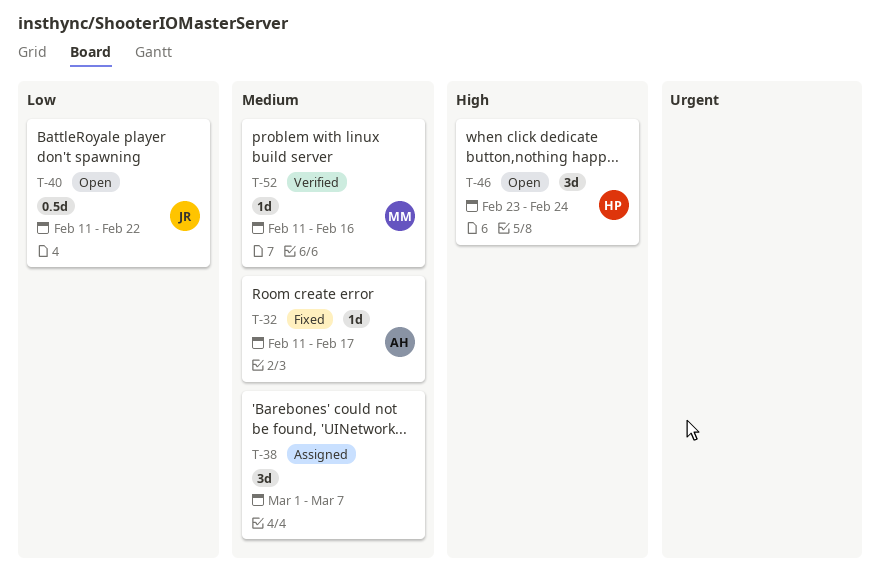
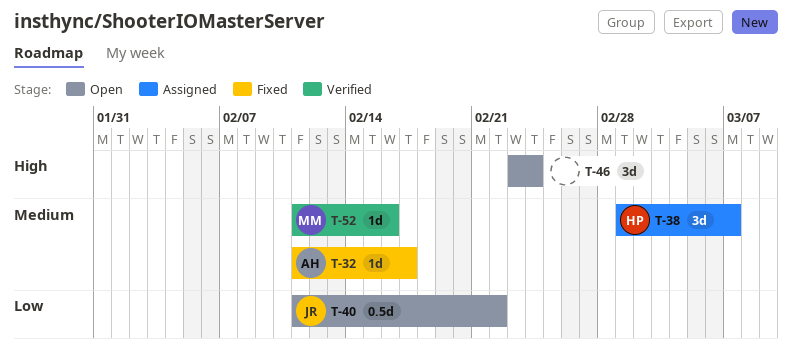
T-38, owner: none -> HP
T-46, owner: HP -> none

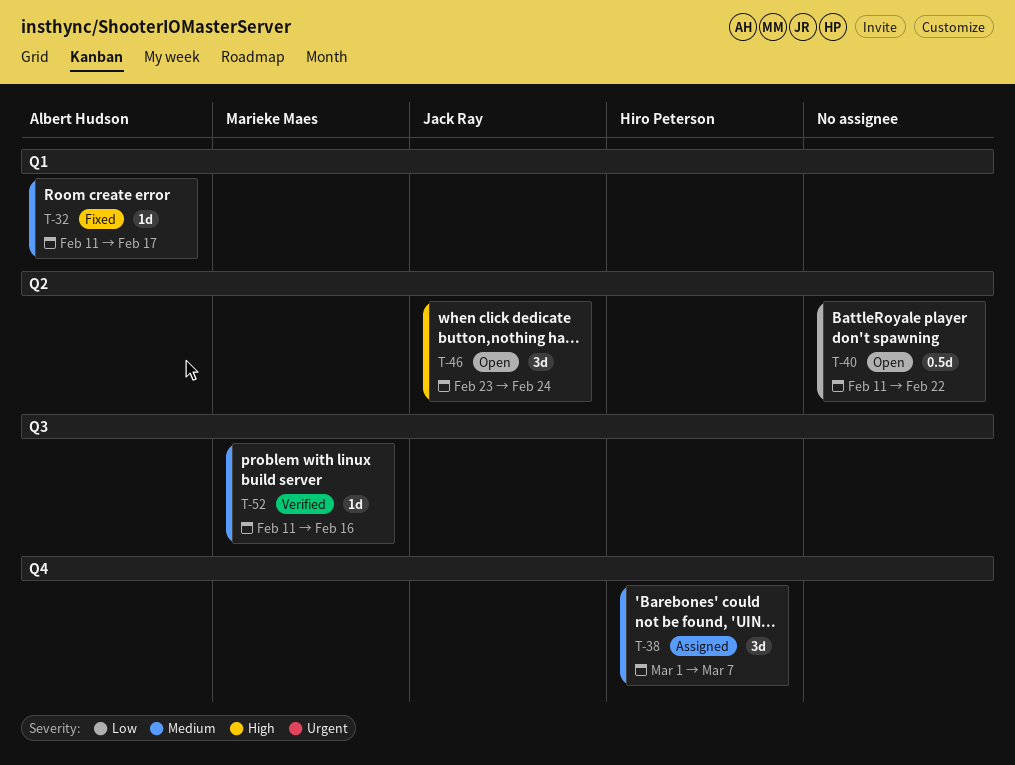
T-40, owner: Jack Ray -> none
T-46, owner: none -> Jack Ray

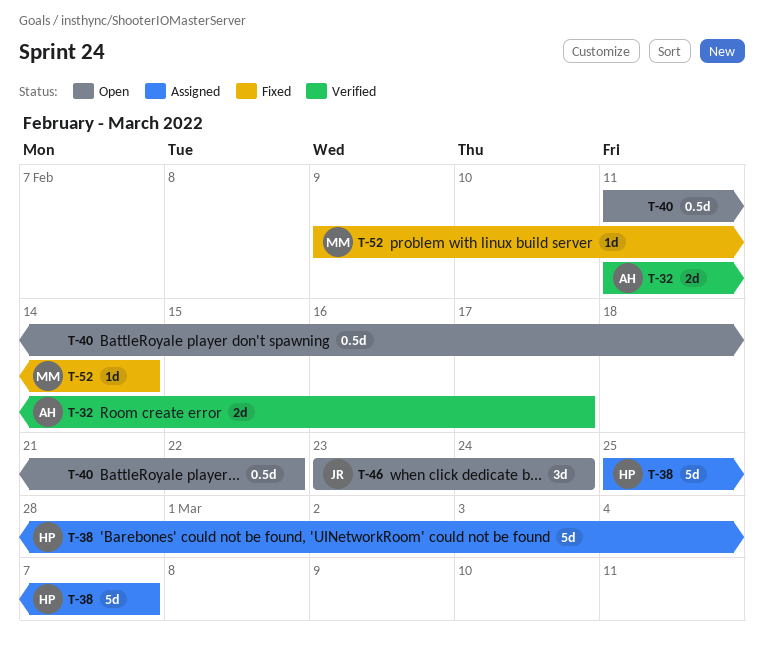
T-32, status: Fixed -> Verified
T-32, estimate: 1d -> 2d
T-38, estimate: 3d -> 5d
T-38, start: Mar 1 -> Feb 25
T-52, status: Verified -> Fixed
T-52, start: Feb 11 -> Feb 9
T-52, due: Feb 16 -> Feb 14

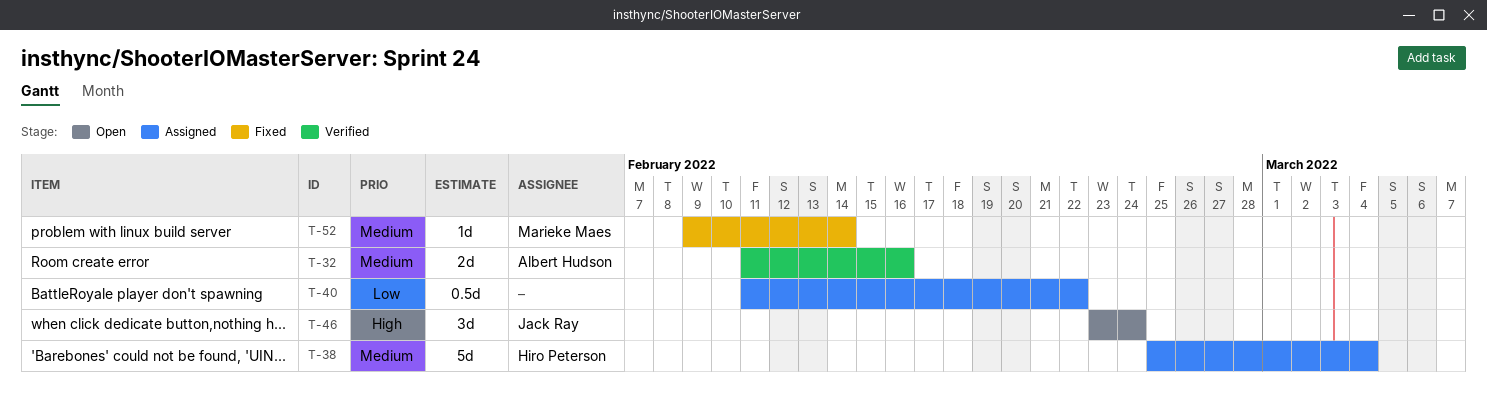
T-32, due: Feb 17 -> Feb 16
T-38, due: Mar 7 -> Mar 4
T-40, status: Open -> Assigned

